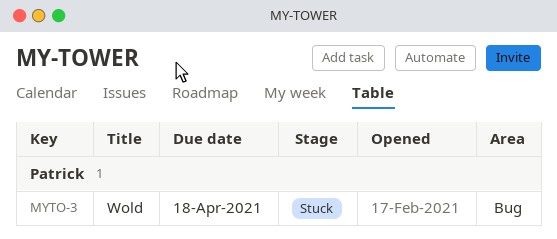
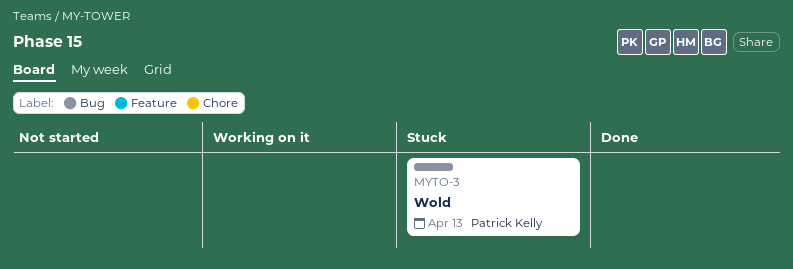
MYTO-3, due: Apr 18 -> Apr 13

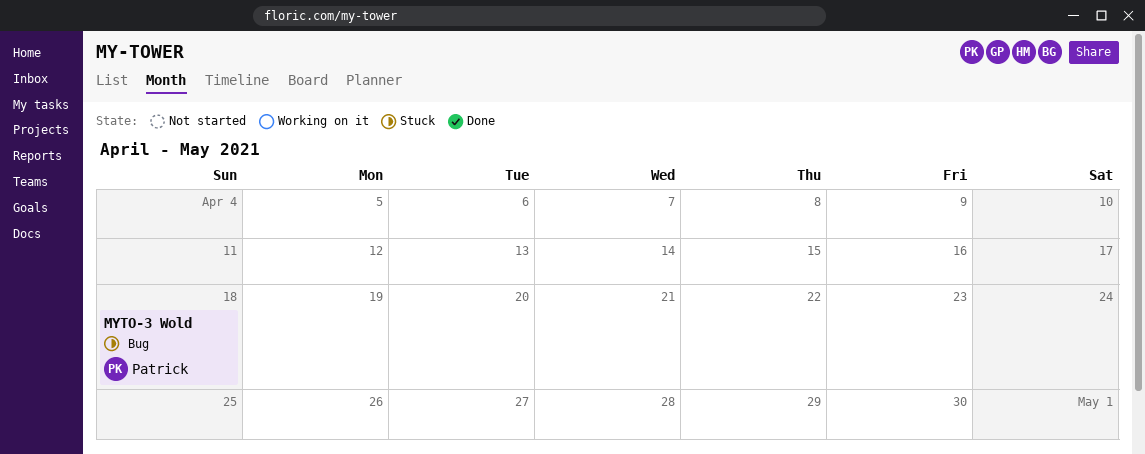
MYTO-3, due: Apr 13 -> Apr 18

